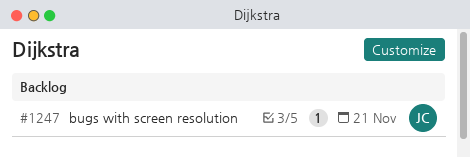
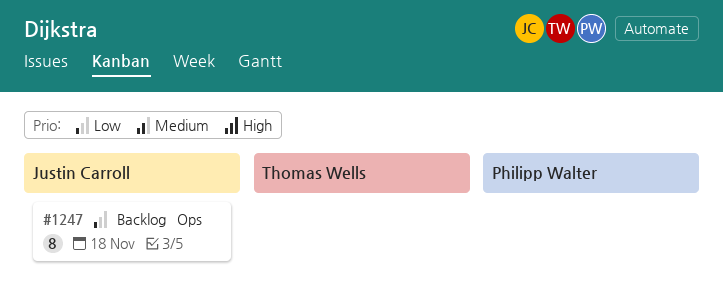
#1247, estimate: 1 -> 8
#1247, due: Nov 21 -> Nov 18

